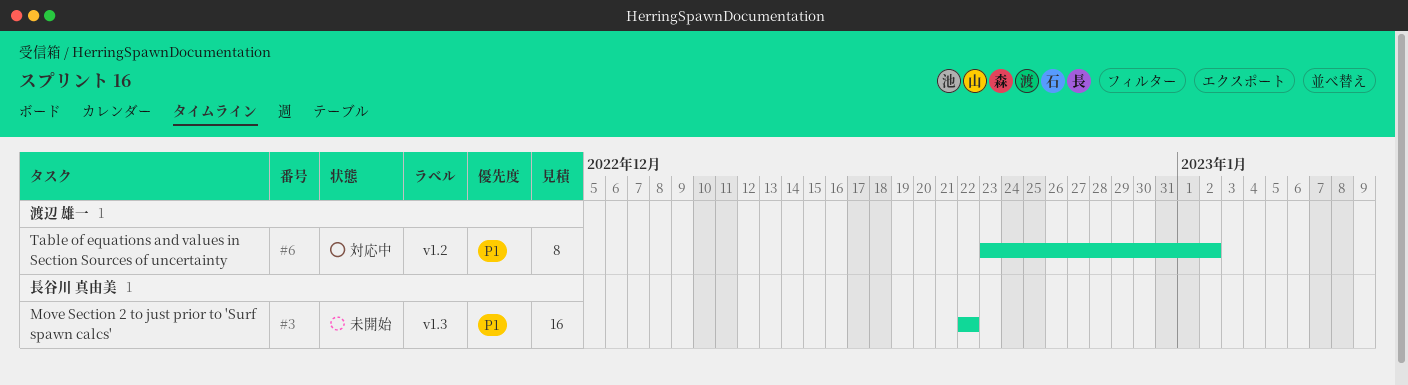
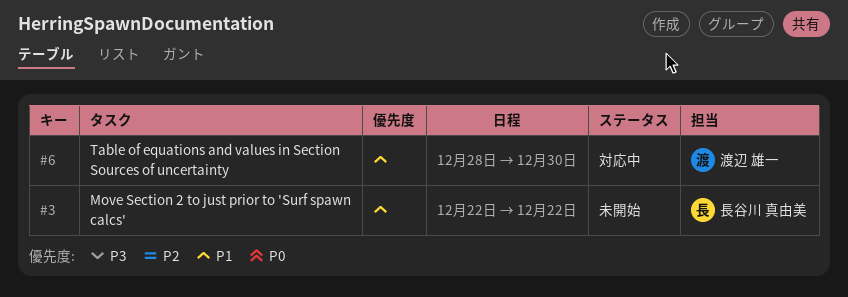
#6, start: Dec 23 -> Dec 28
#6, due: Jan 2 -> Dec 30

